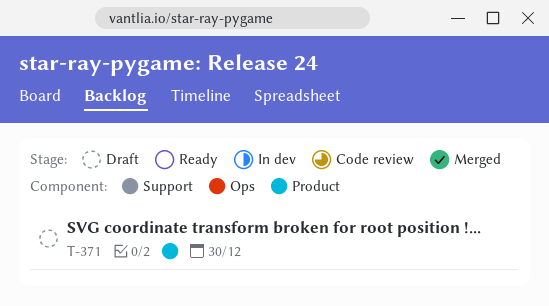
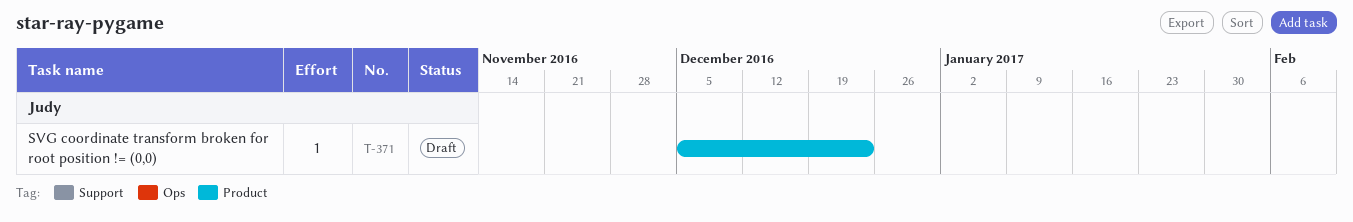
T-371, due: Dec 30 -> Dec 23

